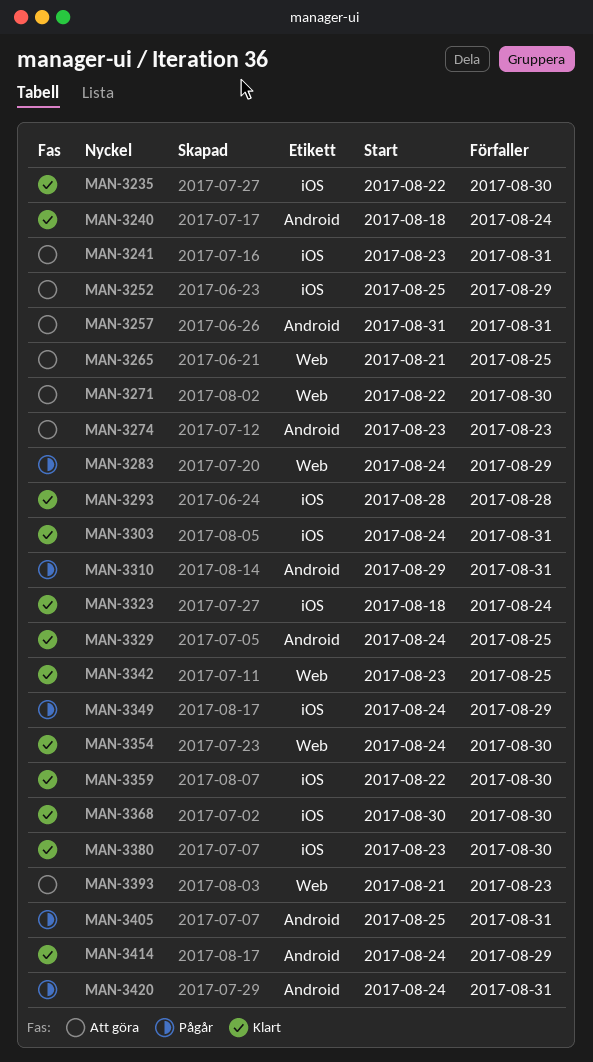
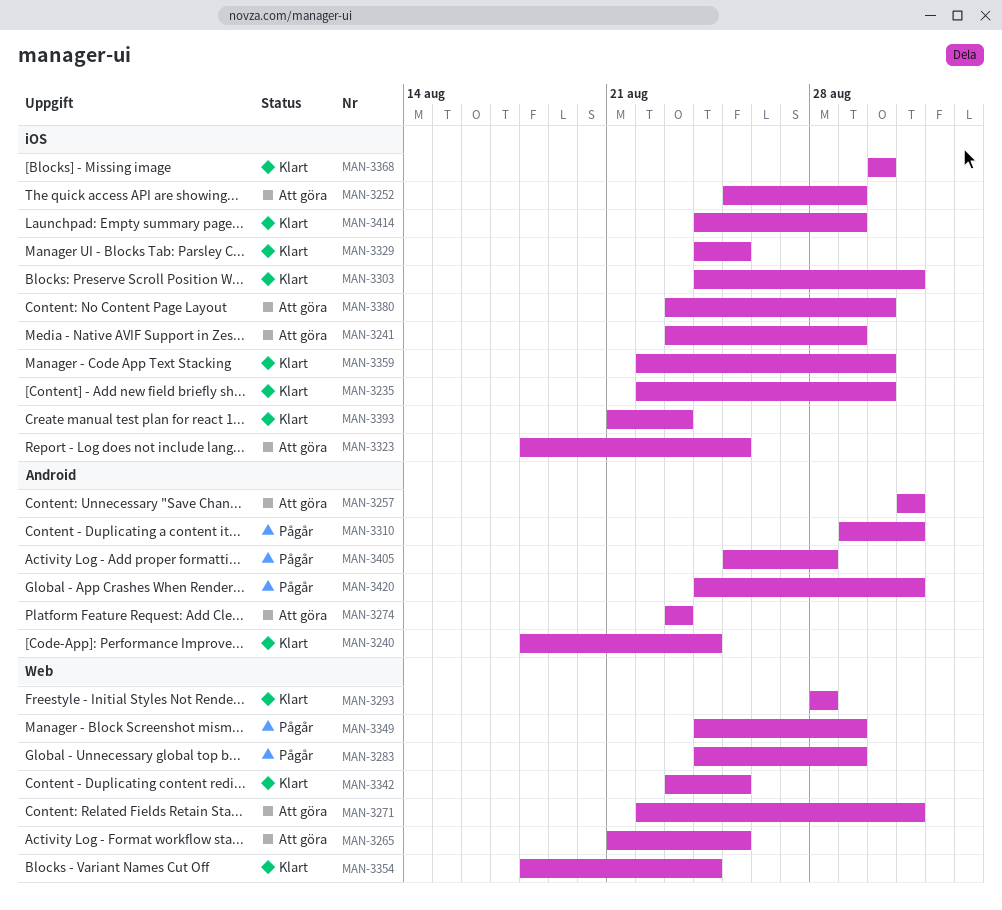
MAN-3241, due: Aug 31 -> Aug 29
MAN-3271, due: Aug 30 -> Aug 31
MAN-3293, label: iOS -> Web
MAN-3323, status: Klart -> Att göra
MAN-3323, due: Aug 24 -> Aug 25
MAN-3329, label: Android -> iOS
MAN-3349, label: iOS -> Web
MAN-3354, start: Aug 24 -> Aug 18
MAN-3354, due: Aug 30 -> Aug 24
MAN-3380, status: Klart -> Att göra
MAN-3393, status: Att göra -> Klart
MAN-3393, label: Web -> iOS
MAN-3405, due: Aug 31 -> Aug 28
MAN-3414, label: Android -> iOS

